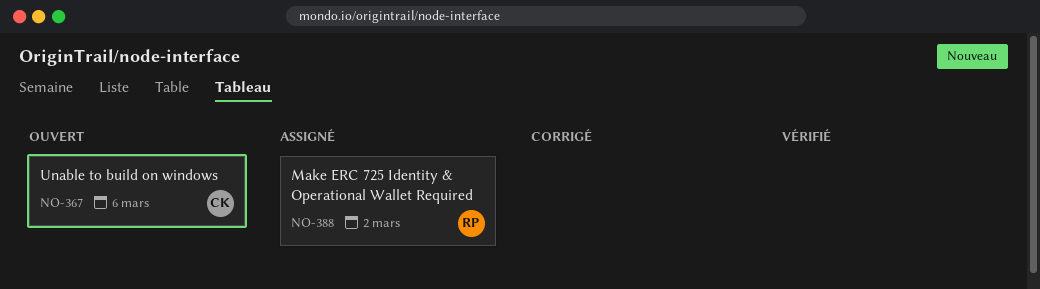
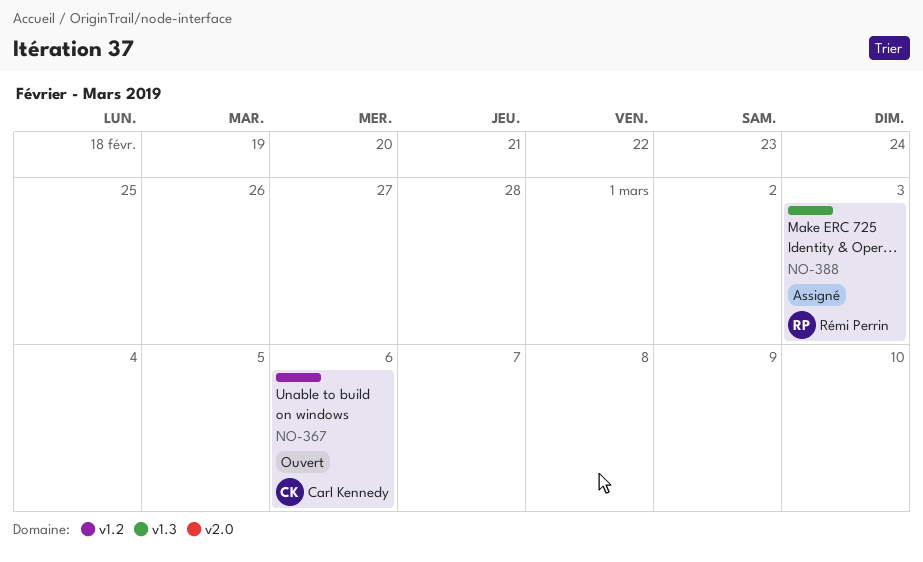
NO-388, due: Mar 2 -> Mar 3

